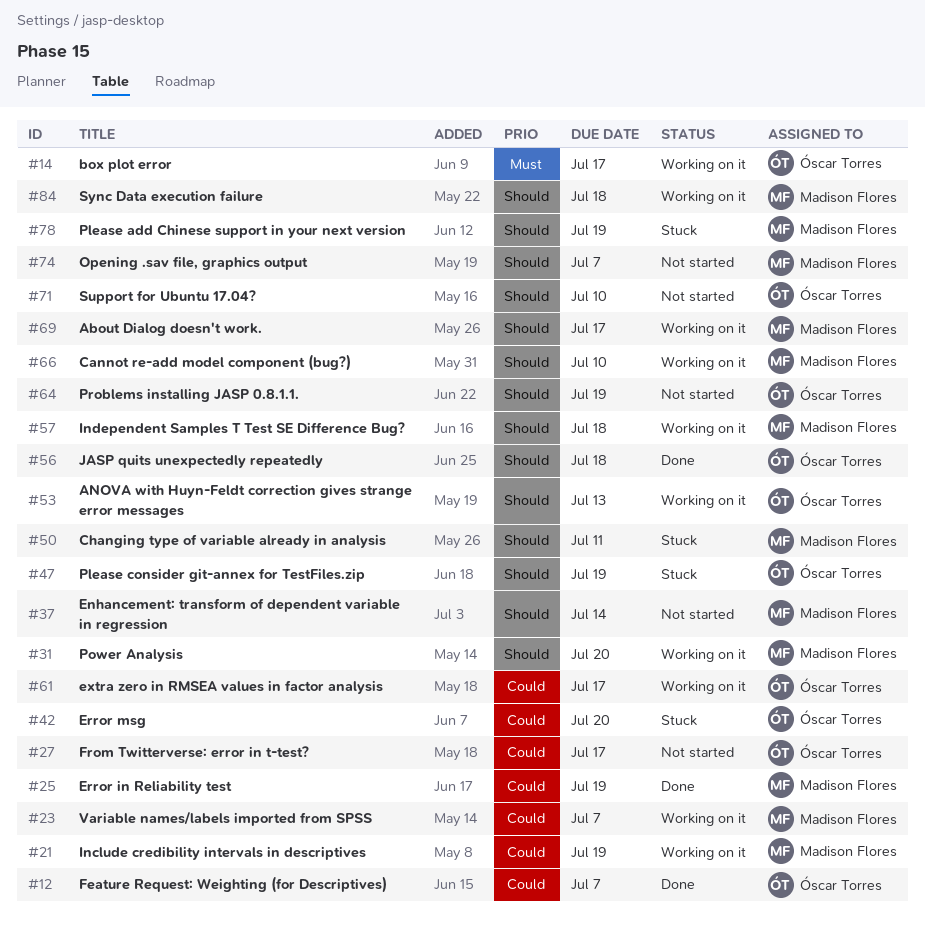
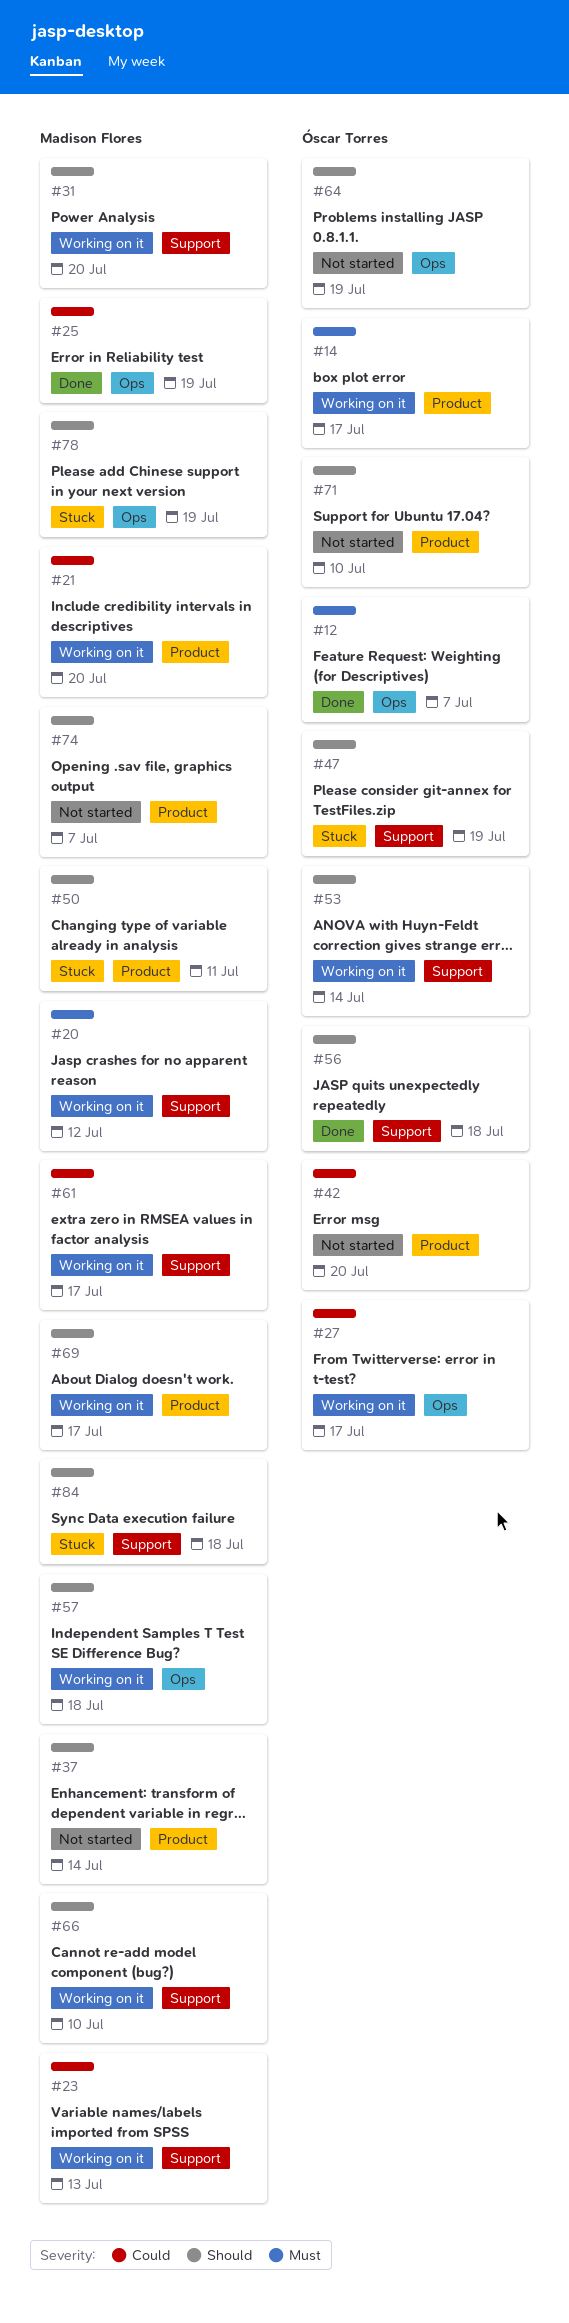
#12, priority: Could -> Must
#20: none -> present
#21, due: Jul 19 -> Jul 20
#23, due: Jul 7 -> Jul 13
#27, status: Not started -> Working on it
#42, status: Stuck -> Not started
#53, due: Jul 13 -> Jul 14
#61, owner: Óscar Torres -> Madison Flores
#84, status: Working on it -> Stuck

